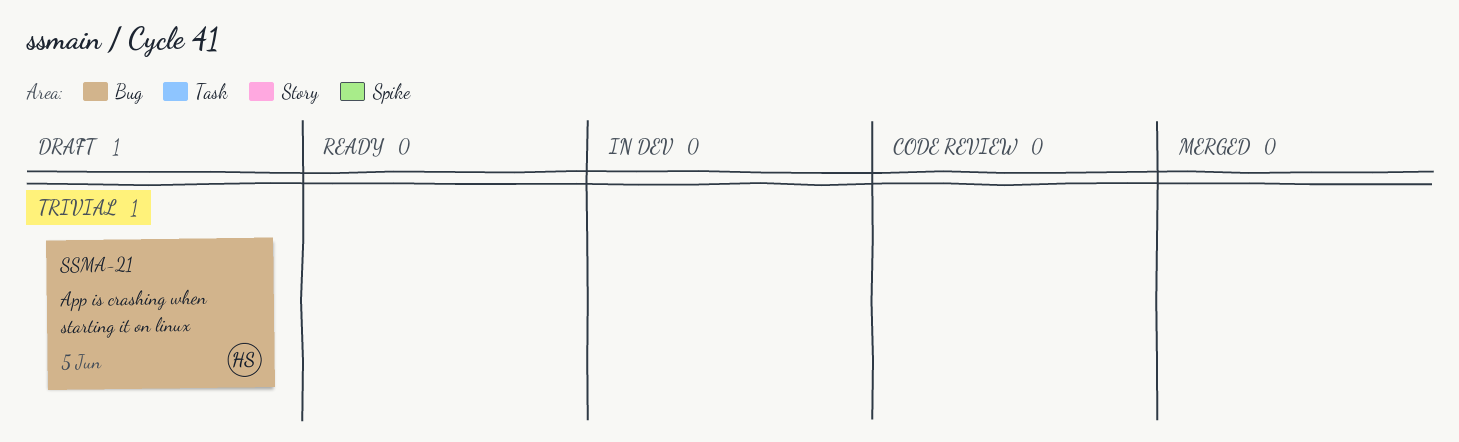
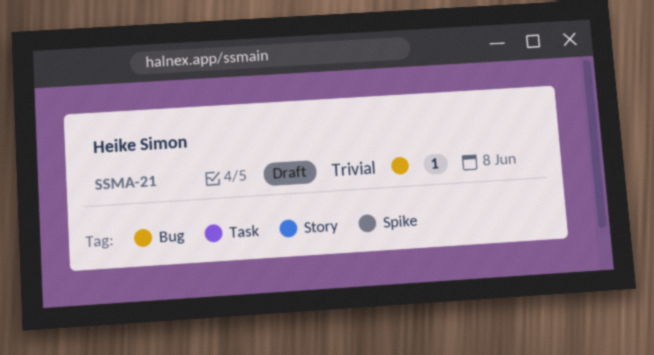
SSMA-21, due: Jun 5 -> Jun 8

